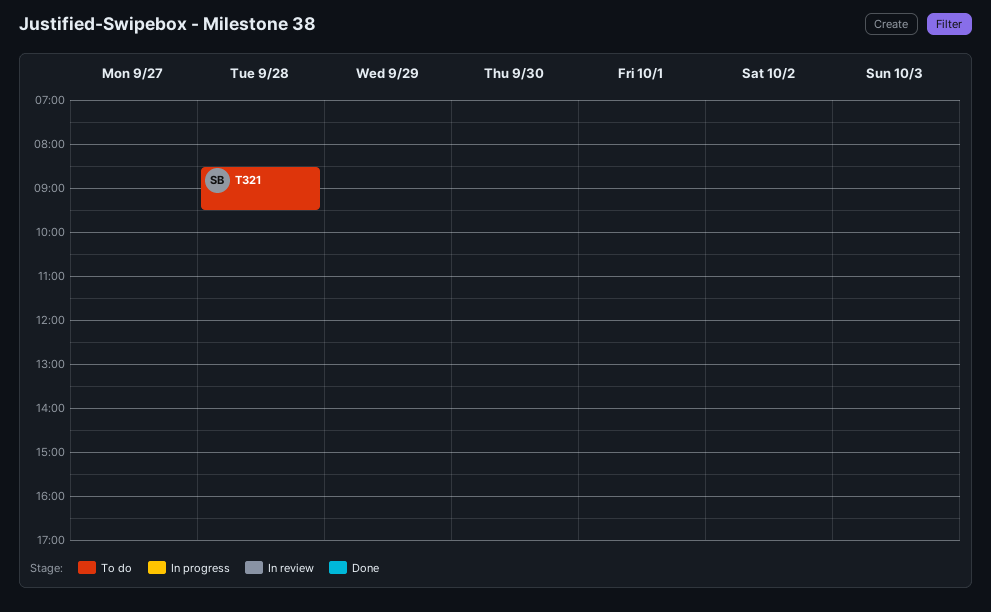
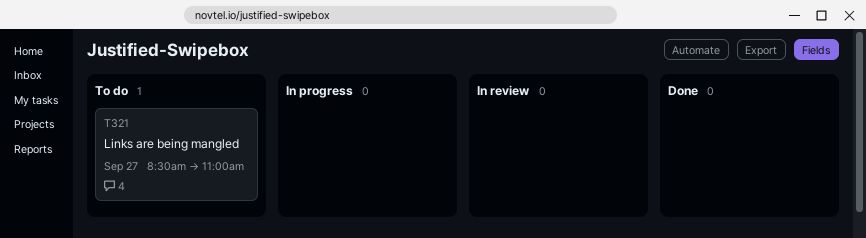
T321, day: Sep 28 -> Sep 27
T321, ends: 09:30 -> 11:00

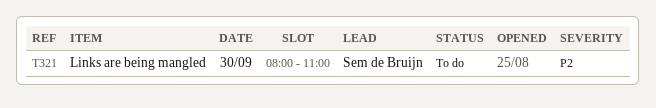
T321, day: Sep 27 -> Sep 30
T321, begins: 08:30 -> 08:00

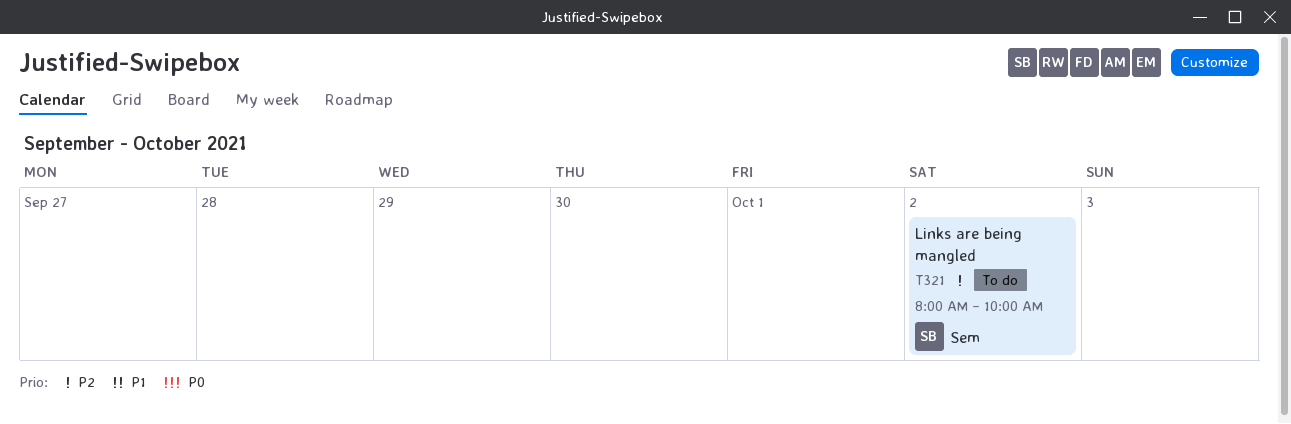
T321, day: Sep 30 -> Oct 2
T321, ends: 11:00 -> 10:00

